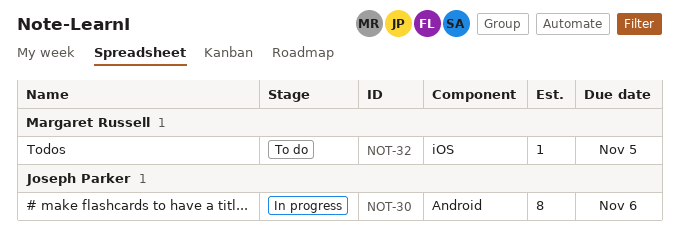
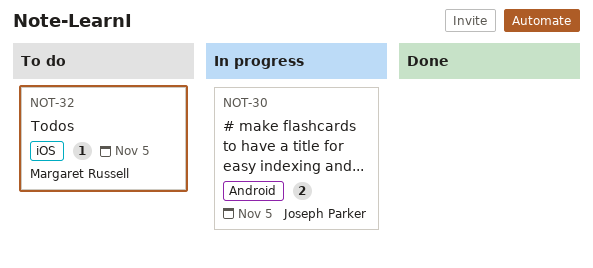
NOT-30, estimate: 8 -> 2
NOT-30, due: Nov 6 -> Nov 5

